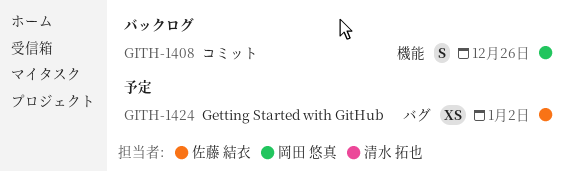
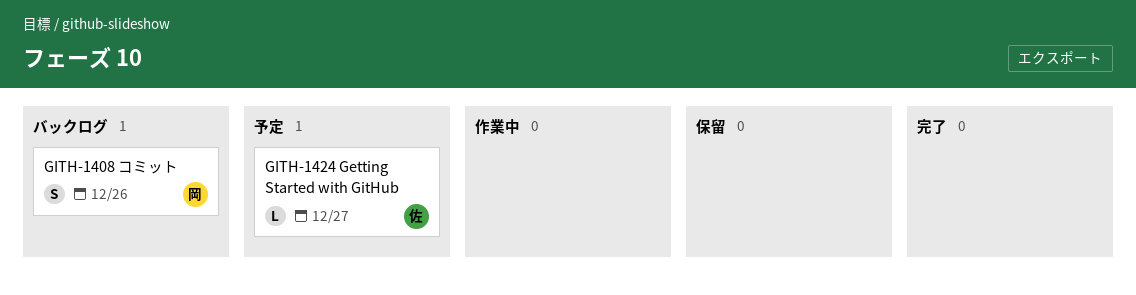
GITH-1424, estimate: XS -> L
GITH-1424, due: Jan 2 -> Dec 27

